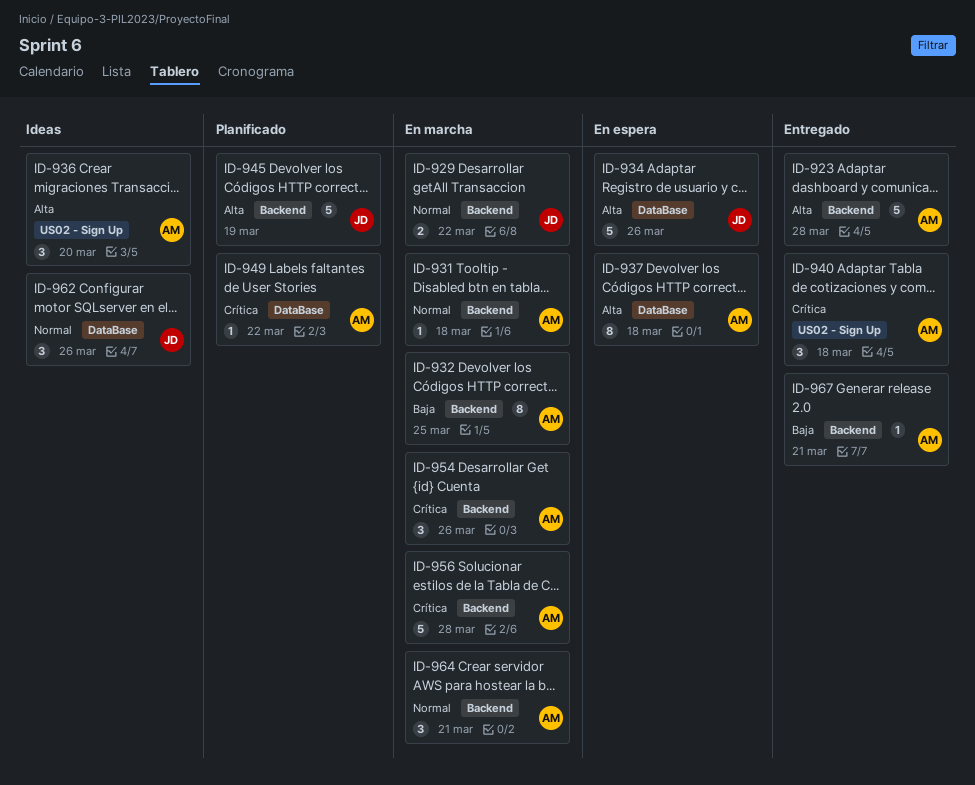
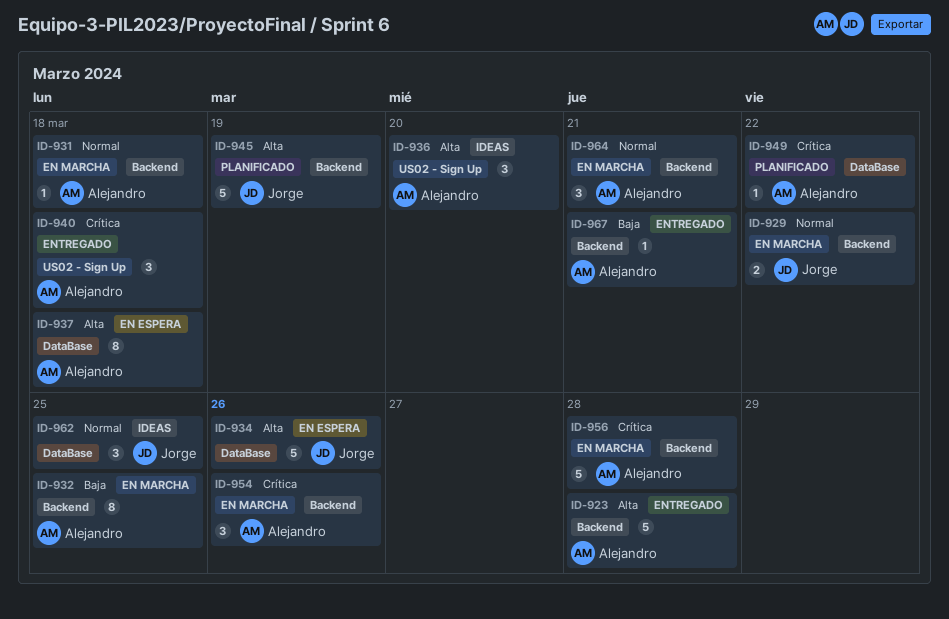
ID-962, due: Mar 26 -> Mar 25

